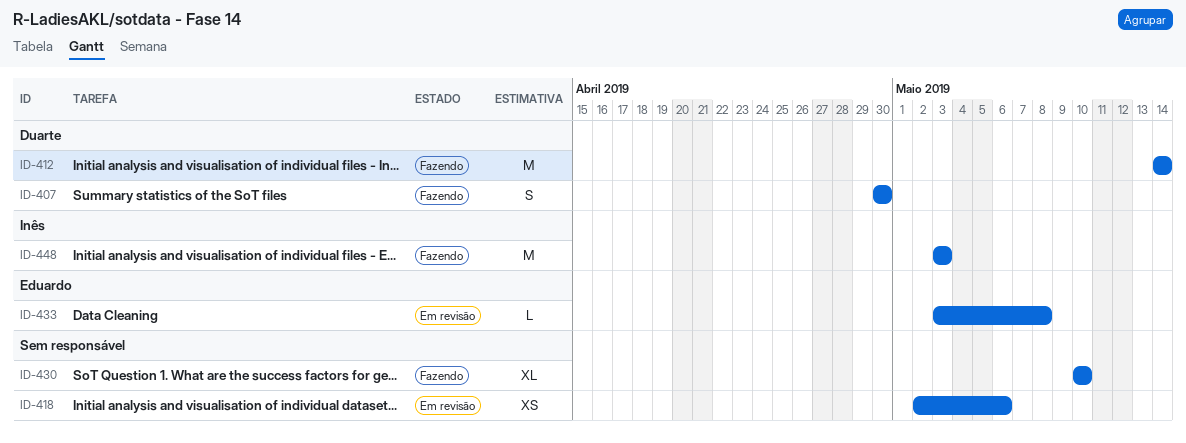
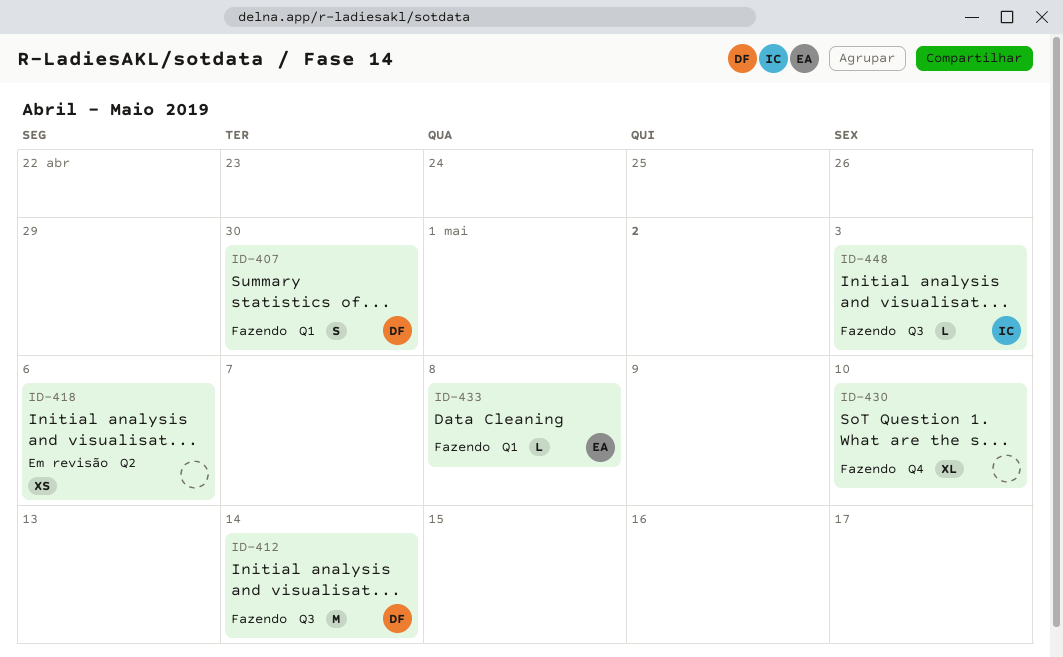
ID-433, status: Em revisão -> Fazendo
ID-448, estimate: M -> L

